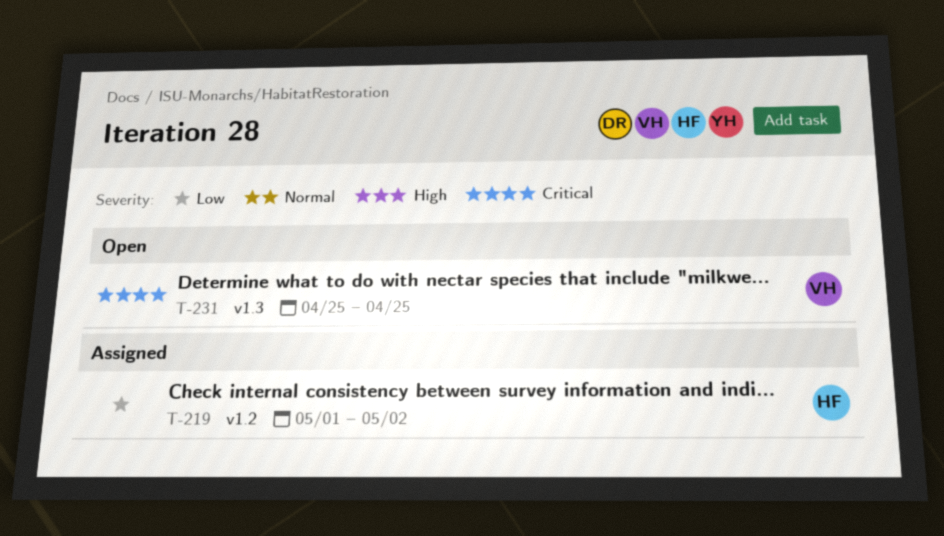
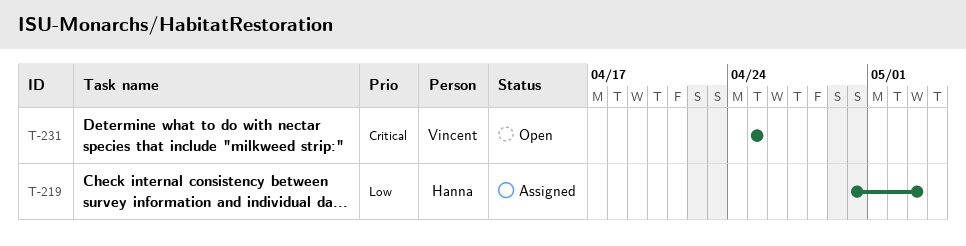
T-219, start: May 1 -> Apr 30
T-219, due: May 2 -> May 3

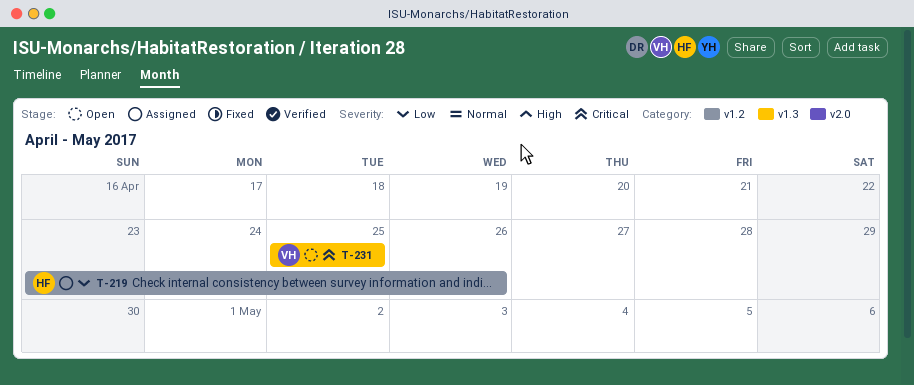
T-219, start: Apr 30 -> Apr 23
T-219, due: May 3 -> Apr 26

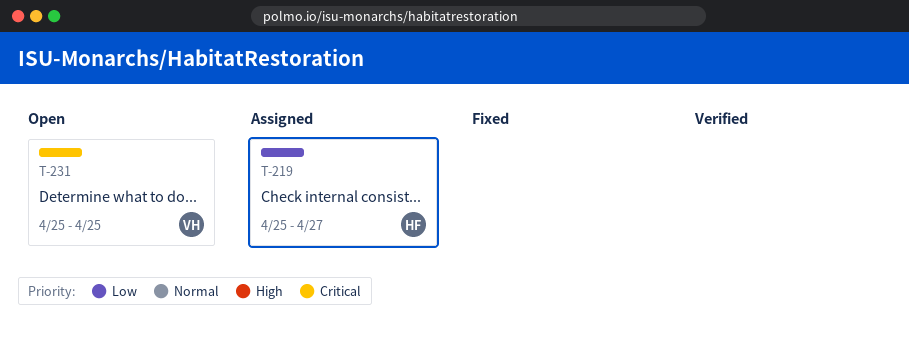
T-219, start: Apr 23 -> Apr 25
T-219, due: Apr 26 -> Apr 27

